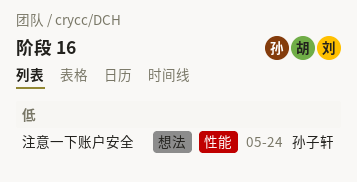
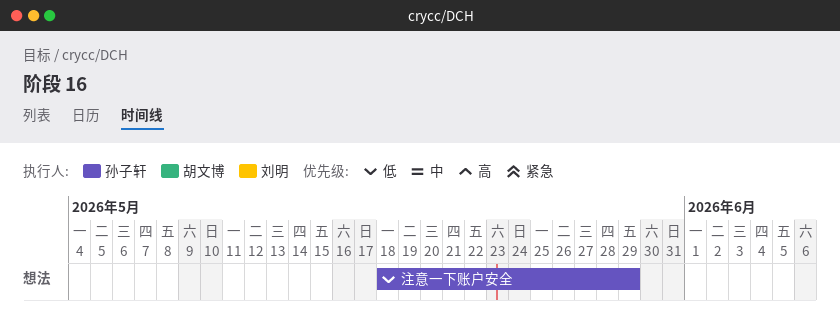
注意一下账户安全, due: May 24 -> May 29

